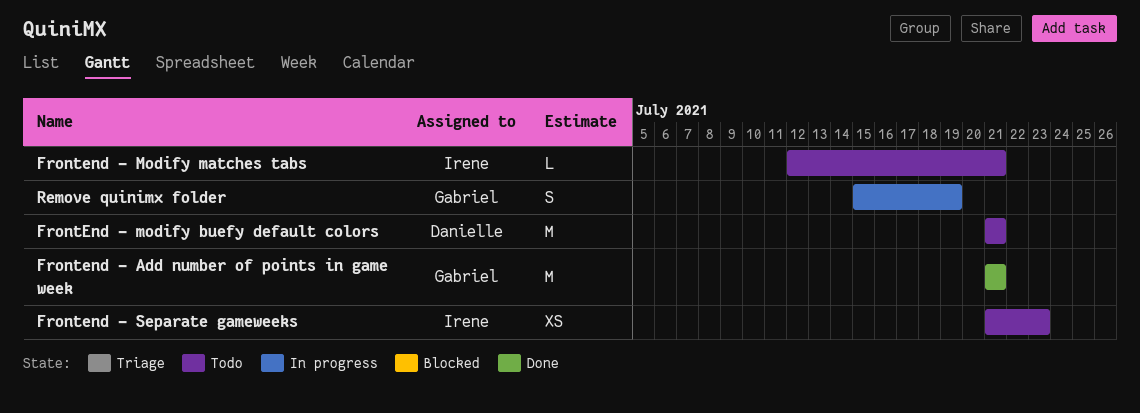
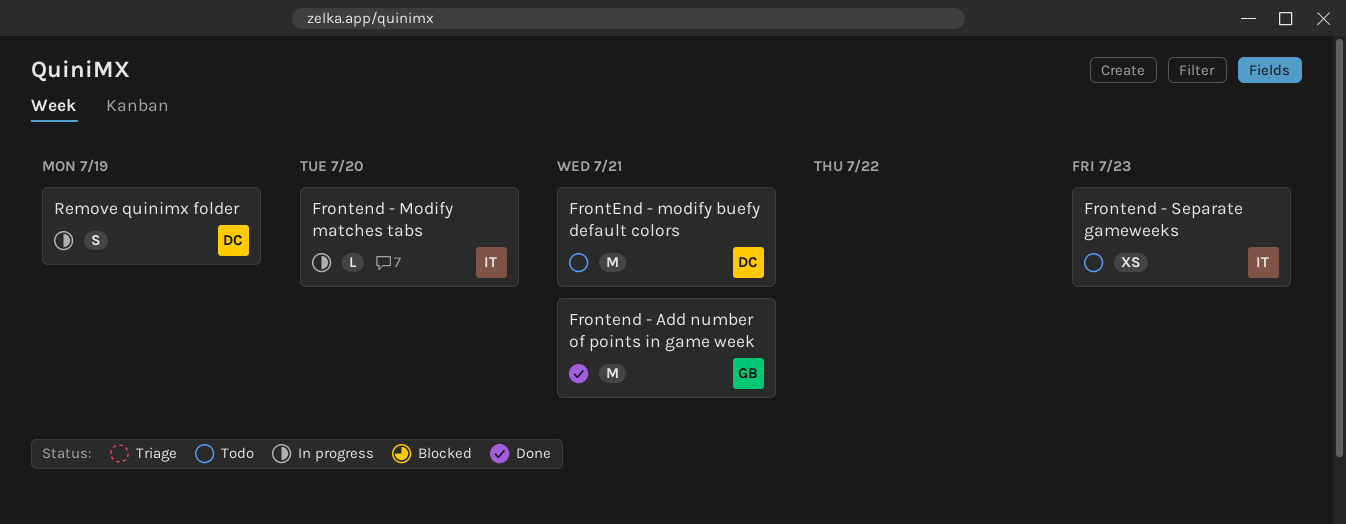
Frontend - Modify matches tabs, status: Todo -> In progress
Frontend - Modify matches tabs, due: Jul 21 -> Jul 20
Remove quinimx folder, owner: Gabriel -> Danielle

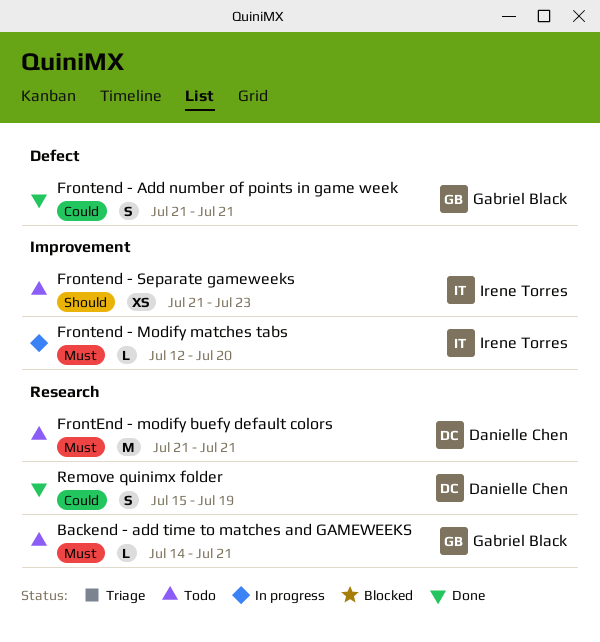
Backend - add time to matches and GAMEWEEKS: none -> present
Frontend - Add number of points in game week, estimate: M -> S
Remove quinimx folder, status: In progress -> Done

